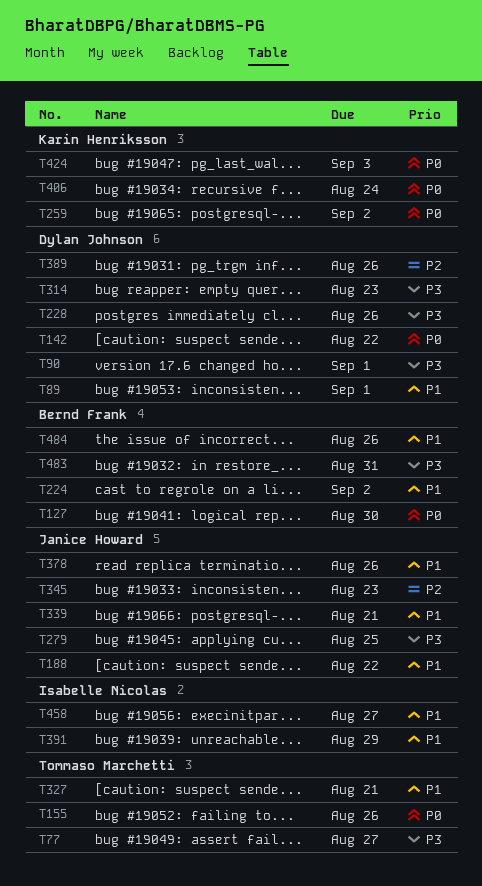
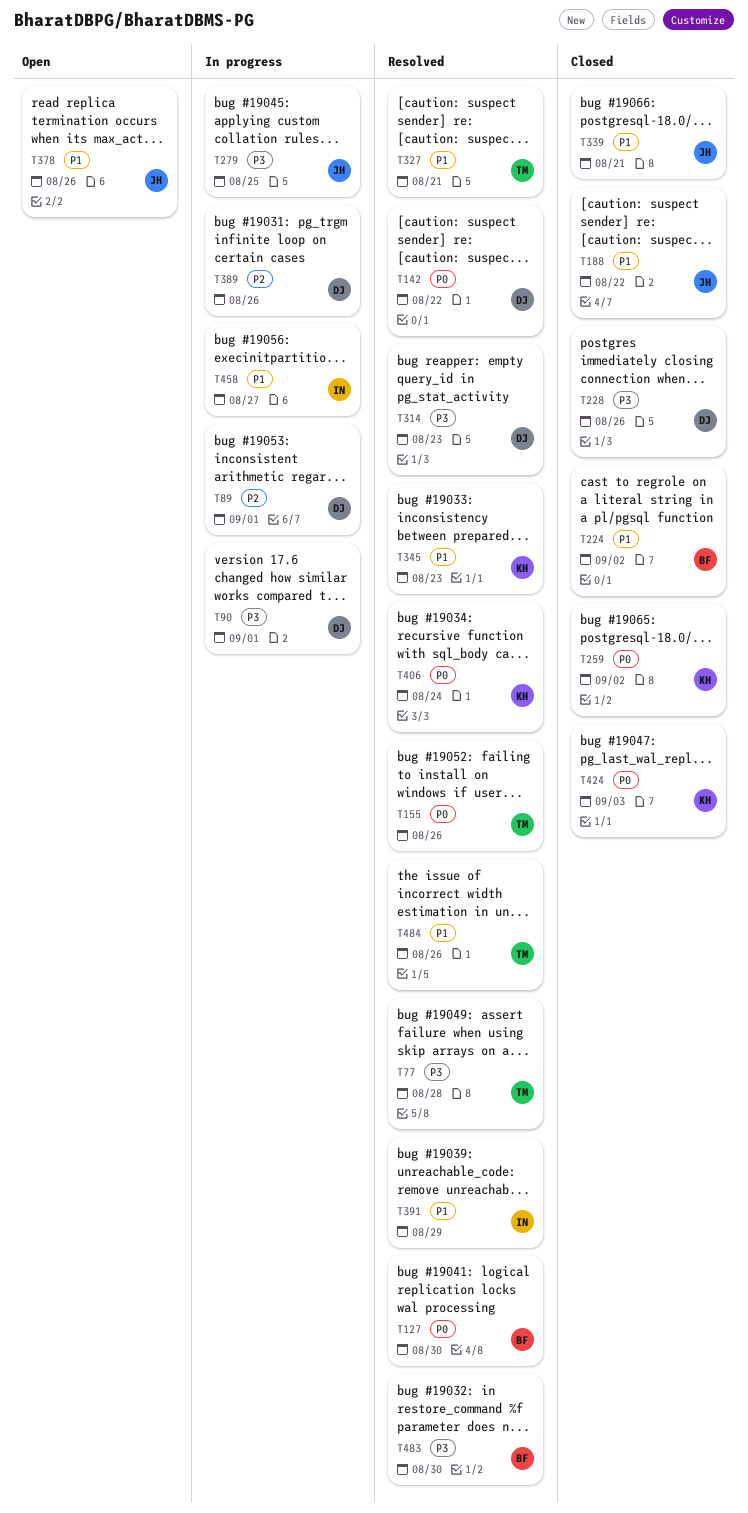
T77, due: Aug 27 -> Aug 28
T89, priority: P1 -> P2
T345, owner: Janice Howard -> Karin Henriksson
T345, priority: P2 -> P1
T483, due: Aug 31 -> Aug 30
T484, owner: Bernd Frank -> Tommaso Marchetti

